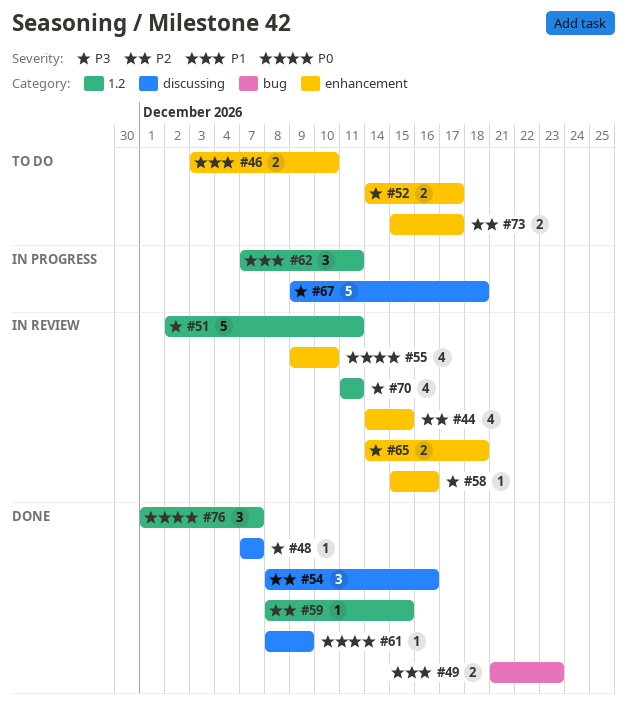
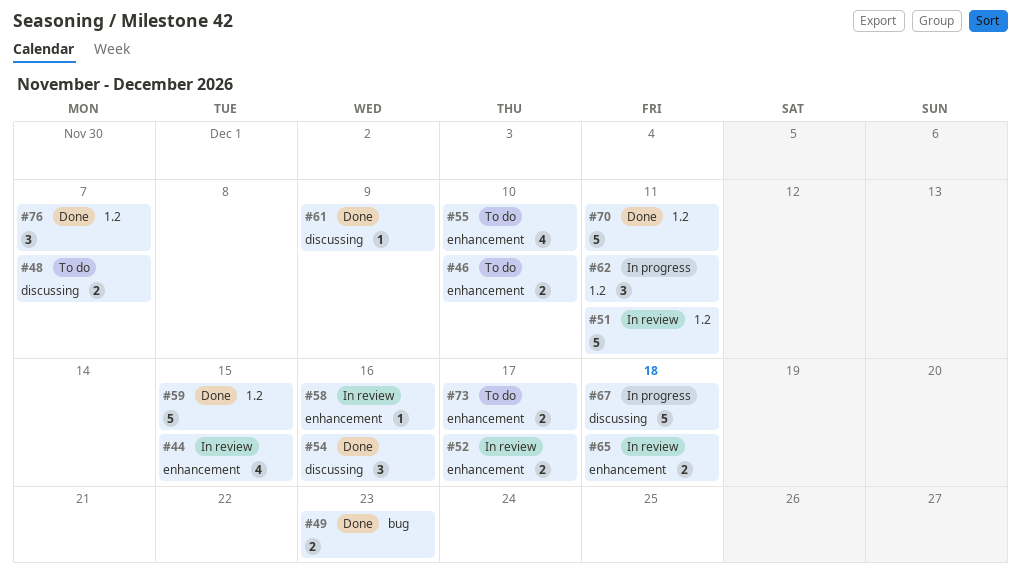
#48, status: Done -> To do
#48, estimate: 1 -> 2
#52, status: To do -> In review
#55, status: In review -> To do
#59, estimate: 1 -> 5
#70, status: In review -> Done
#70, estimate: 4 -> 5

